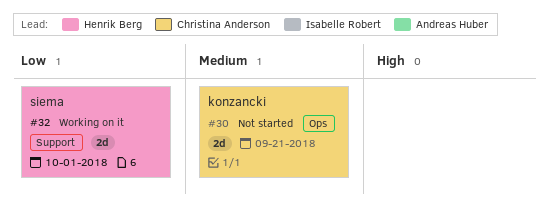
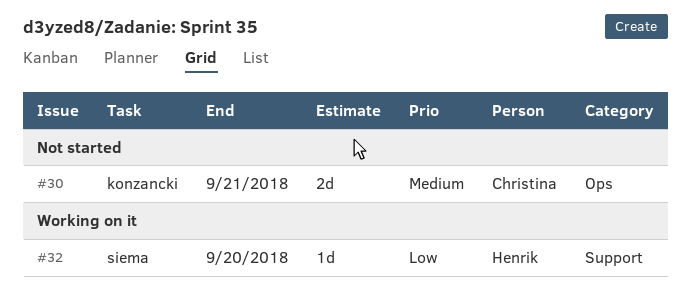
#32, estimate: 2d -> 1d
#32, due: Oct 1 -> Sep 20

